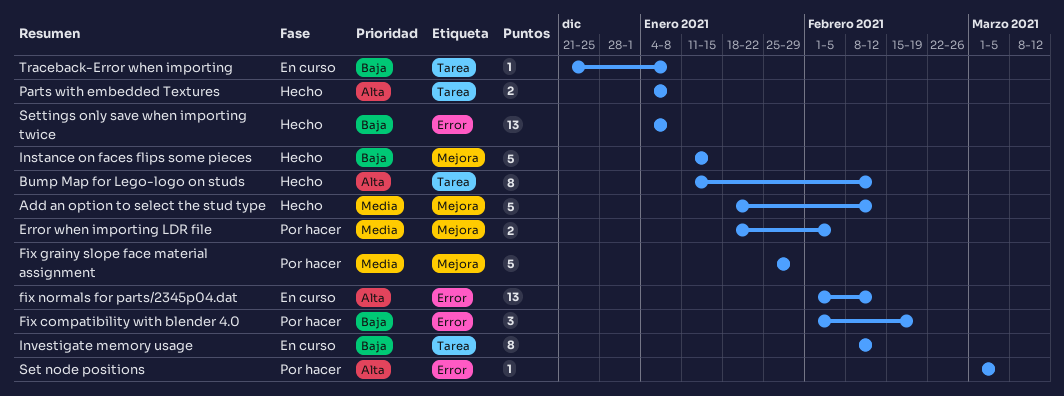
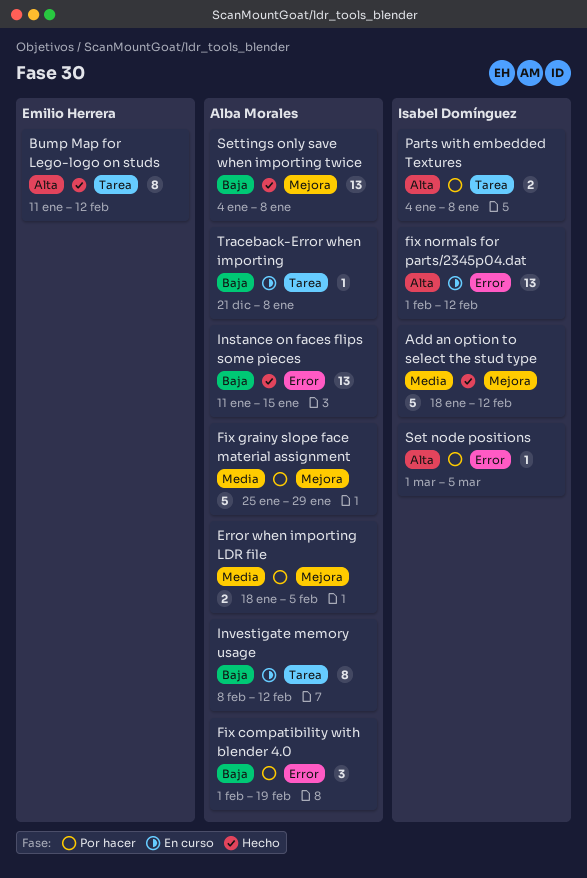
Instance on faces flips some pieces, label: Mejora -> Error
Instance on faces flips some pieces, estimate: 5 -> 13
Parts with embedded Textures, status: Hecho -> Por hacer
Settings only save when importing twice, label: Error -> Mejora

